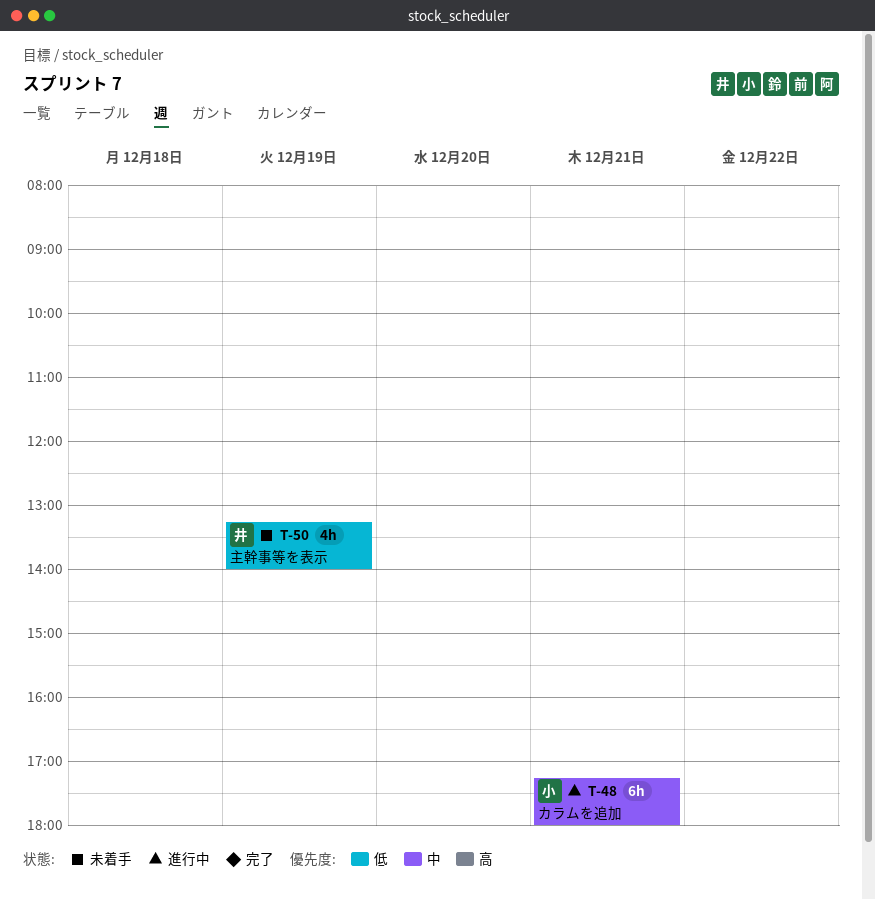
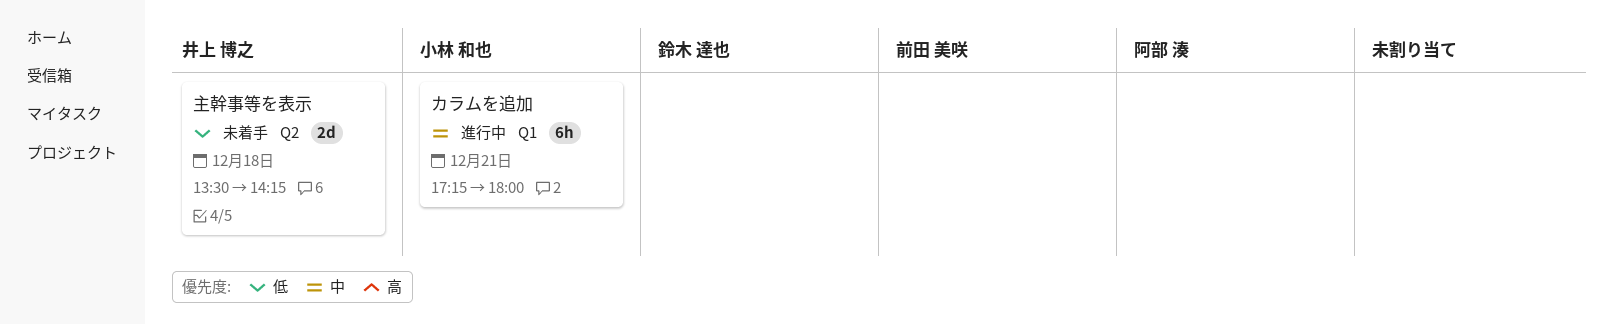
主幹事等を表示, estimate: 4h -> 2d
主幹事等を表示, day: Dec 19 -> Dec 18
主幹事等を表示, begins: 13:15 -> 13:30
主幹事等を表示, ends: 14:00 -> 14:15

